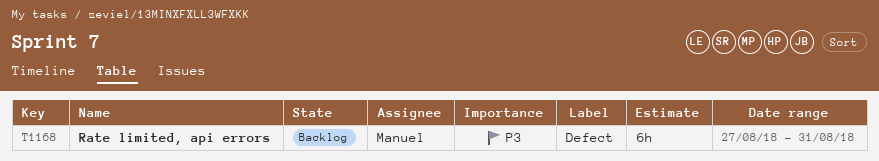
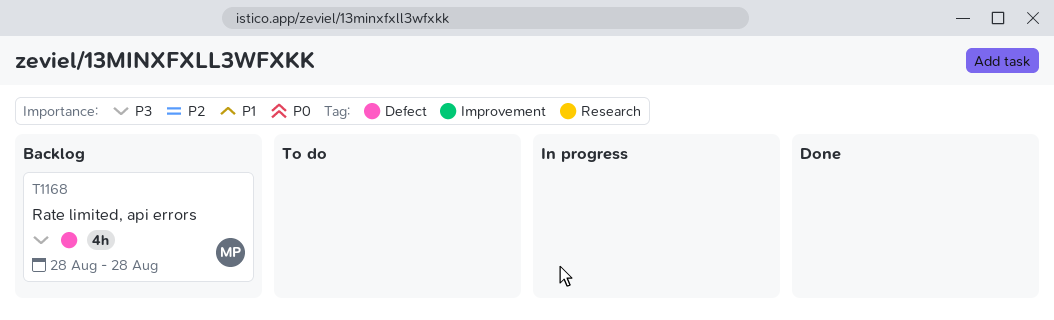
T1168, estimate: 6h -> 4h
T1168, start: Aug 27 -> Aug 28
T1168, due: Aug 31 -> Aug 28

